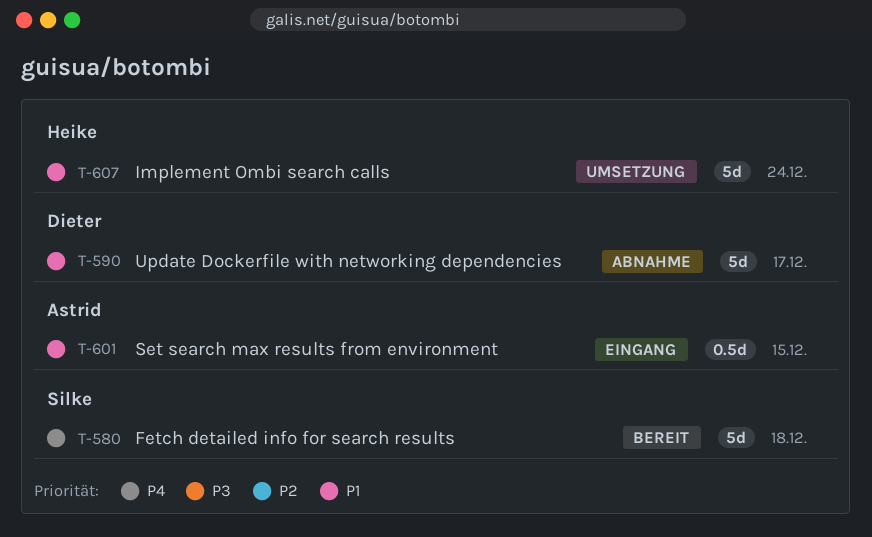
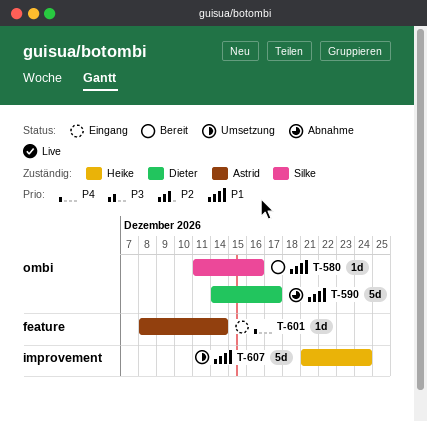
T-580, priority: P4 -> P1
T-580, estimate: 5d -> 1d
T-580, due: Dec 18 -> Dec 16
T-601, priority: P1 -> P4
T-601, estimate: 0.5d -> 1d
T-601, due: Dec 15 -> Dec 14

